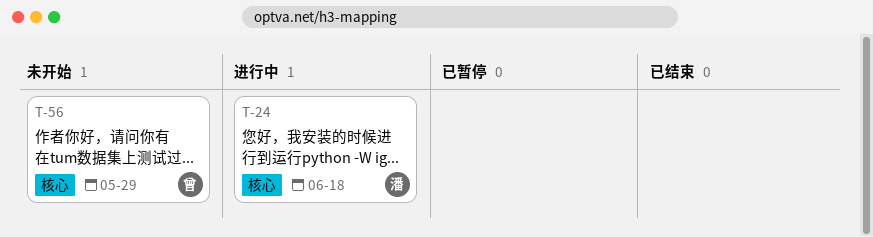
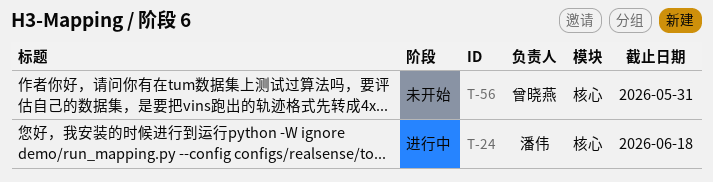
T-56, due: May 29 -> May 31

